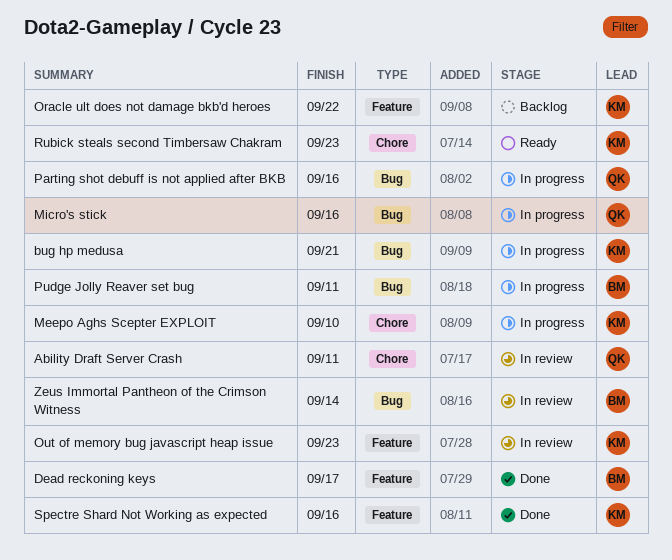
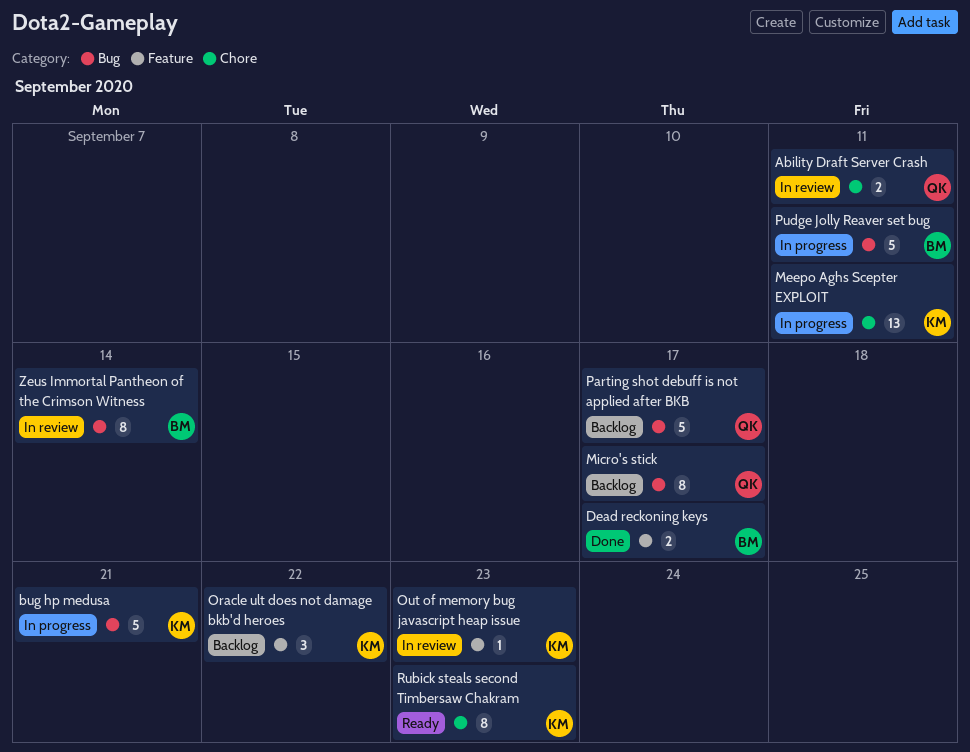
Meepo Aghs Scepter EXPLOIT, due: Sep 10 -> Sep 11
Micro's stick, status: In progress -> Backlog
Micro's stick, due: Sep 16 -> Sep 17
Parting shot debuff is not applied after BKB, status: In progress -> Backlog
Parting shot debuff is not applied after BKB, due: Sep 16 -> Sep 17
Spectre Shard Not Working as expected: present -> none

